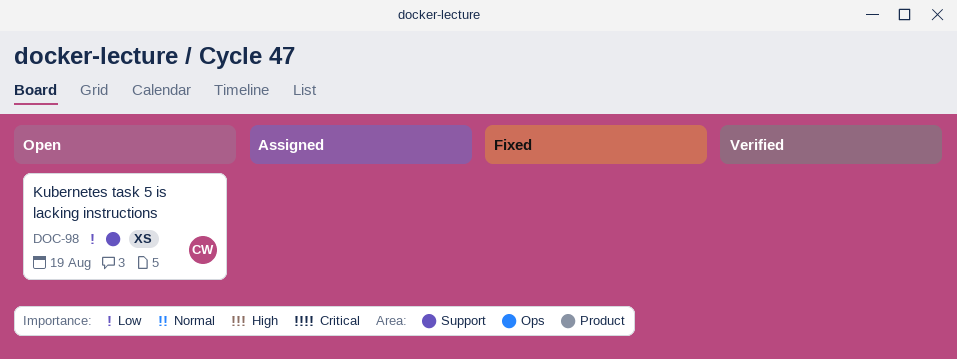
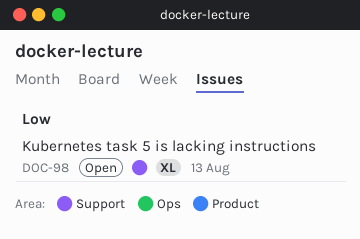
DOC-98, estimate: XS -> XL
DOC-98, due: Aug 19 -> Aug 13

